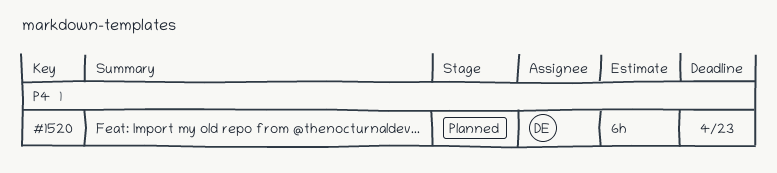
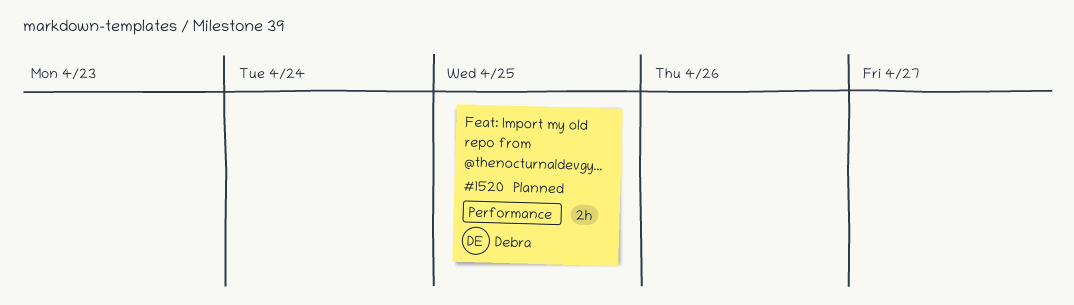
#1520, estimate: 6h -> 2h
#1520, due: Apr 23 -> Apr 25

